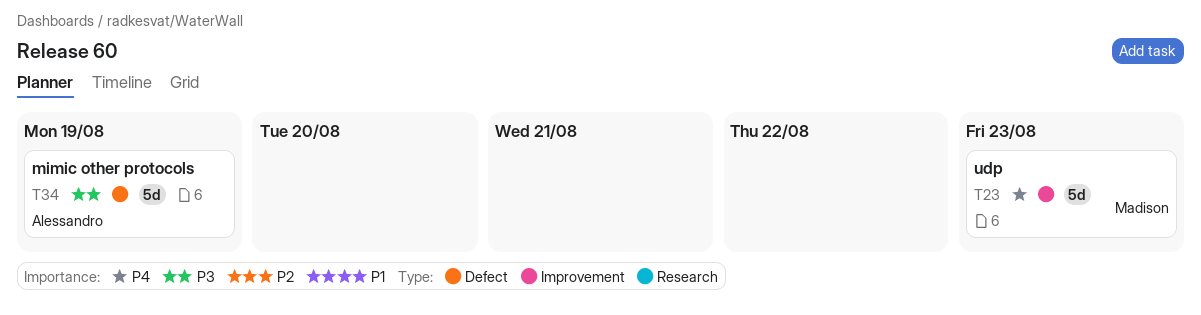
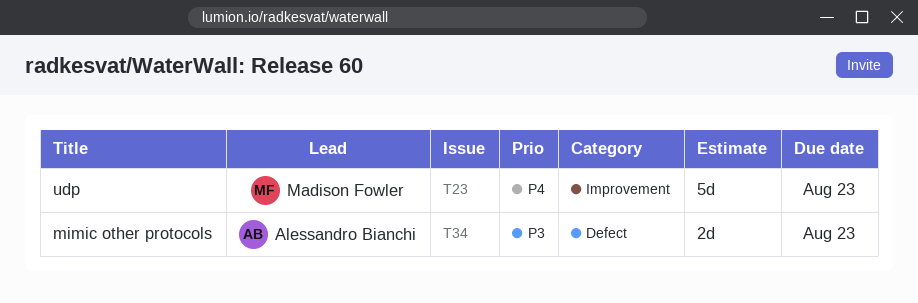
T34, estimate: 5d -> 2d
T34, due: Aug 19 -> Aug 23

